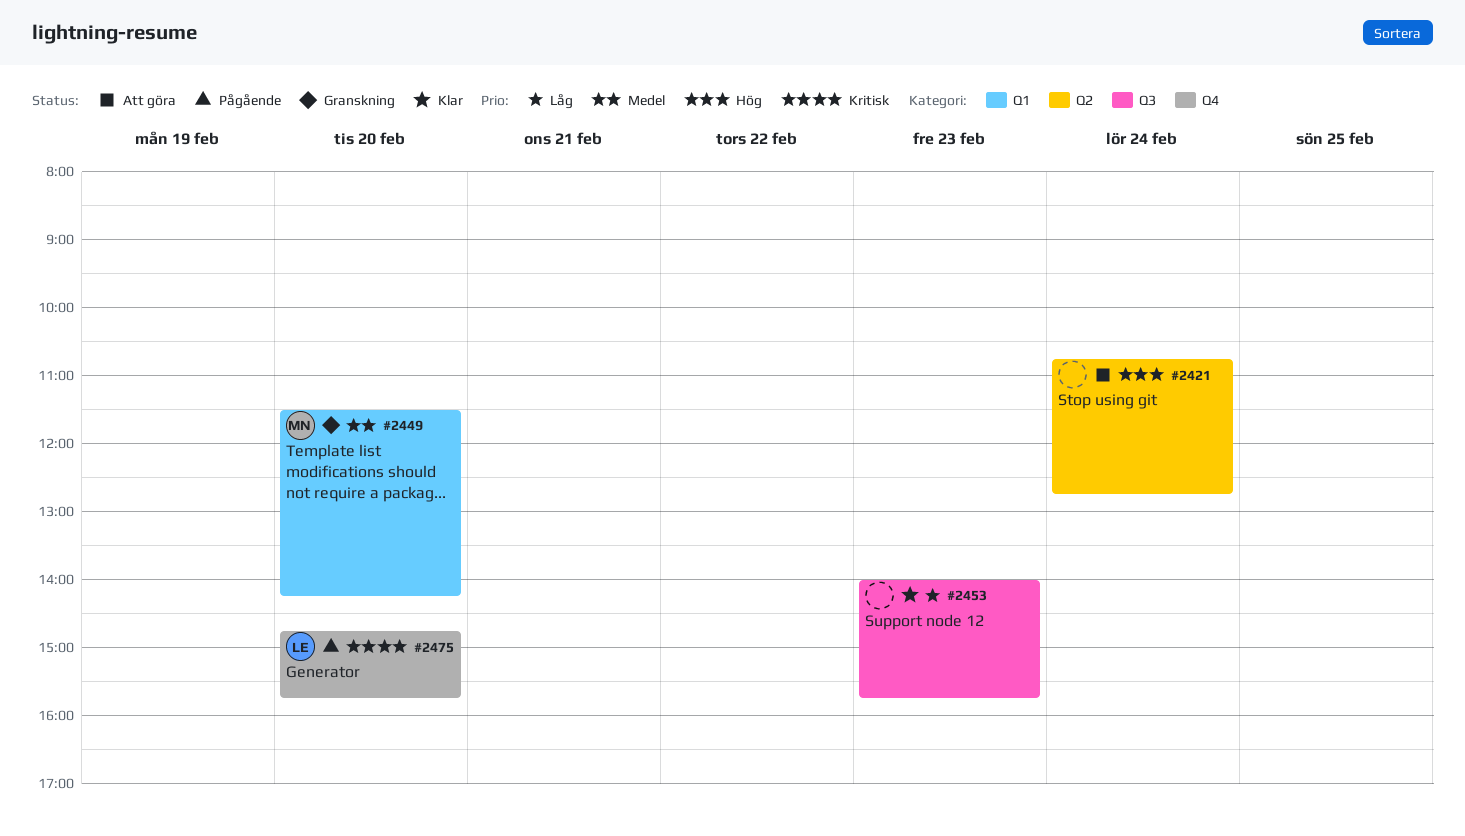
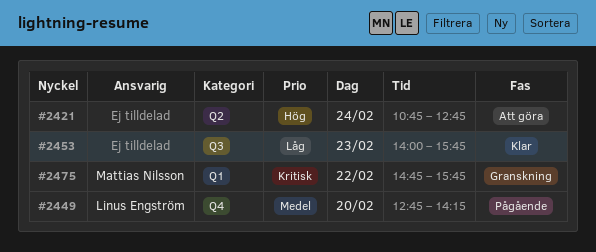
#2449, status: Granskning -> Pågående
#2449, owner: Mattias Nilsson -> Linus Engström
#2449, label: Q1 -> Q4
#2449, begins: 11:30 -> 12:45
#2475, status: Pågående -> Granskning
#2475, owner: Linus Engström -> Mattias Nilsson
#2475, label: Q4 -> Q1
#2475, day: Feb 20 -> Feb 22

